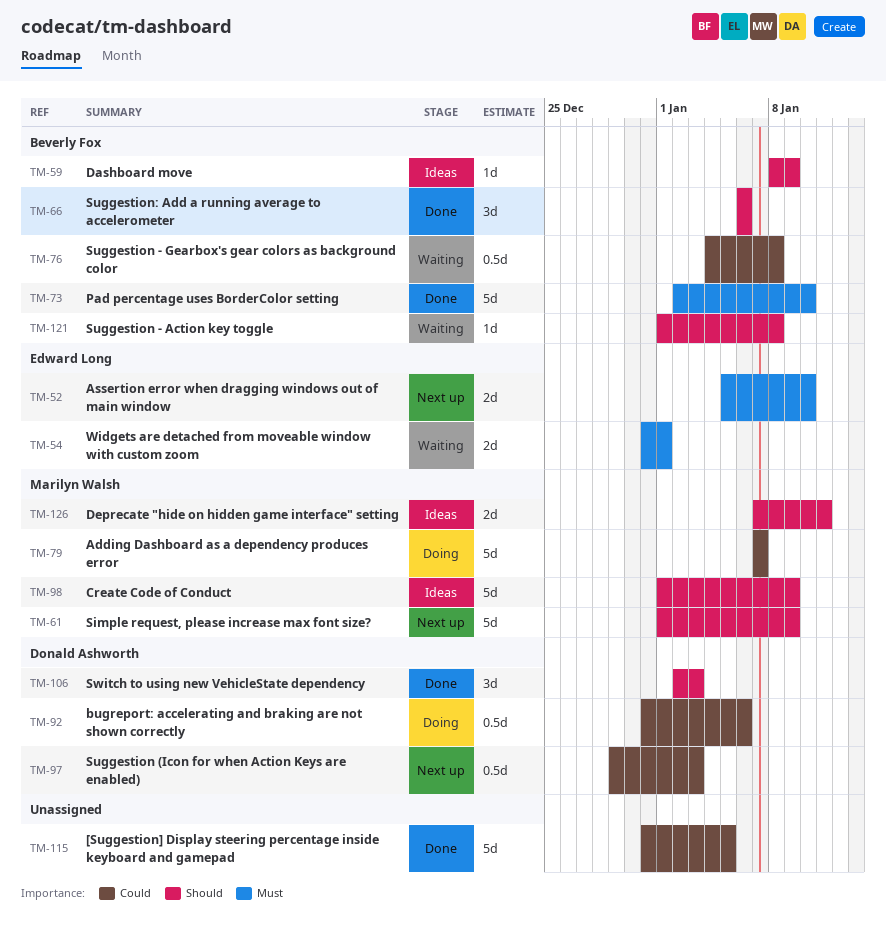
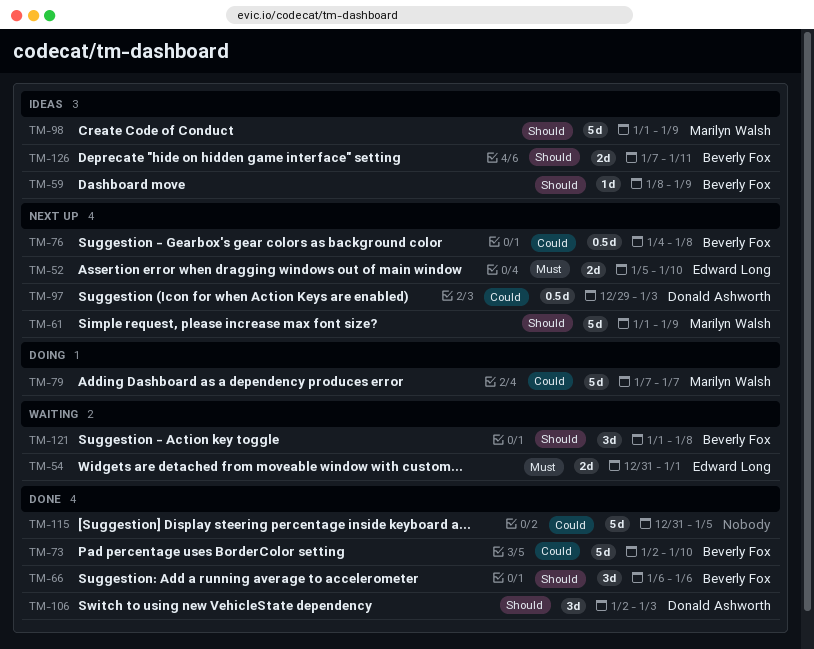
TM-73, priority: Must -> Could
TM-76, status: Waiting -> Next up
TM-92: present -> none
TM-121, estimate: 1d -> 3d
TM-126, owner: Marilyn Walsh -> Beverly Fox

